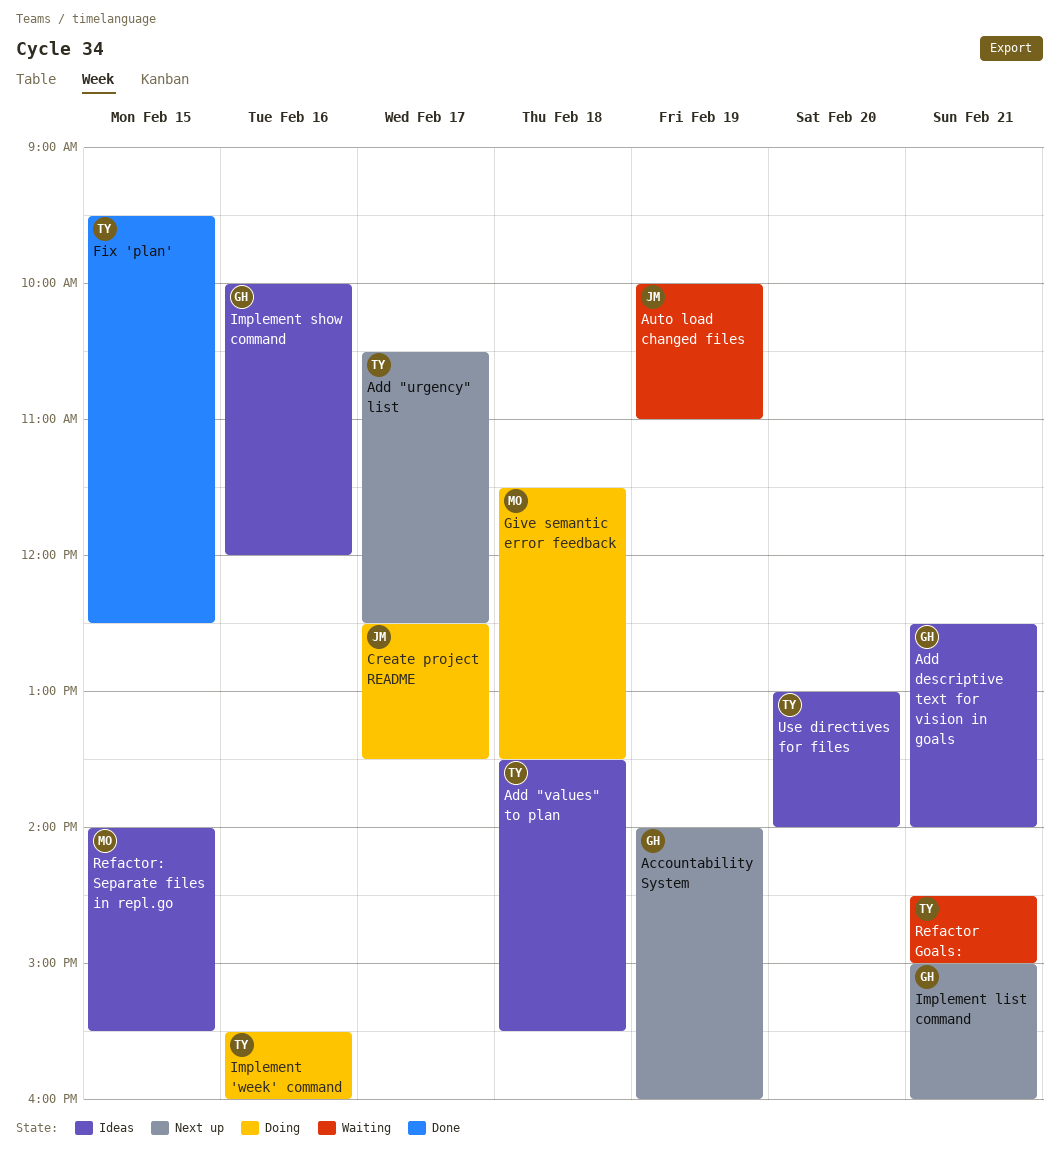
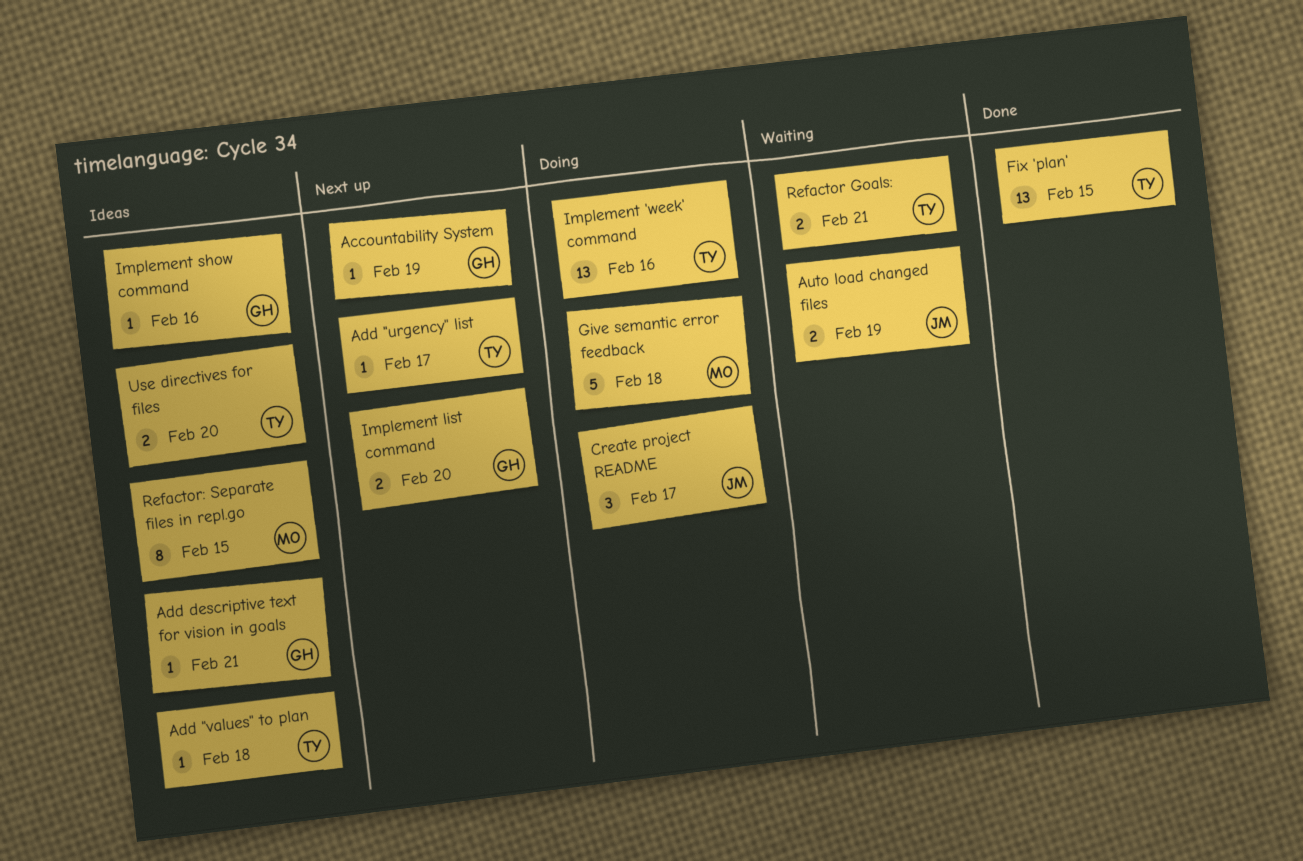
Implement list command, day: Feb 21 -> Feb 20

